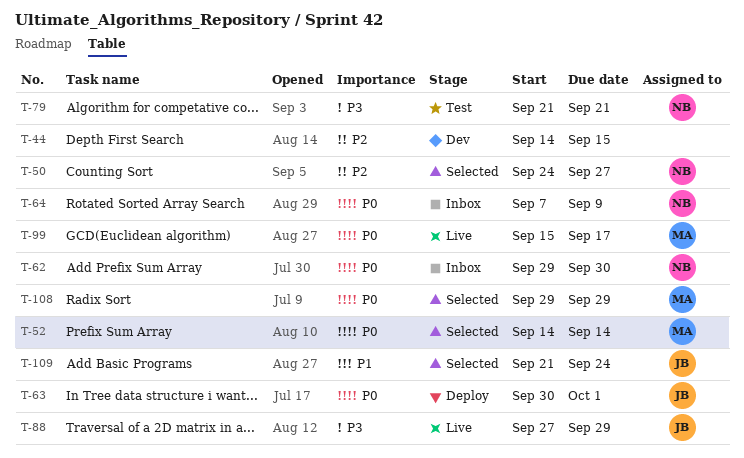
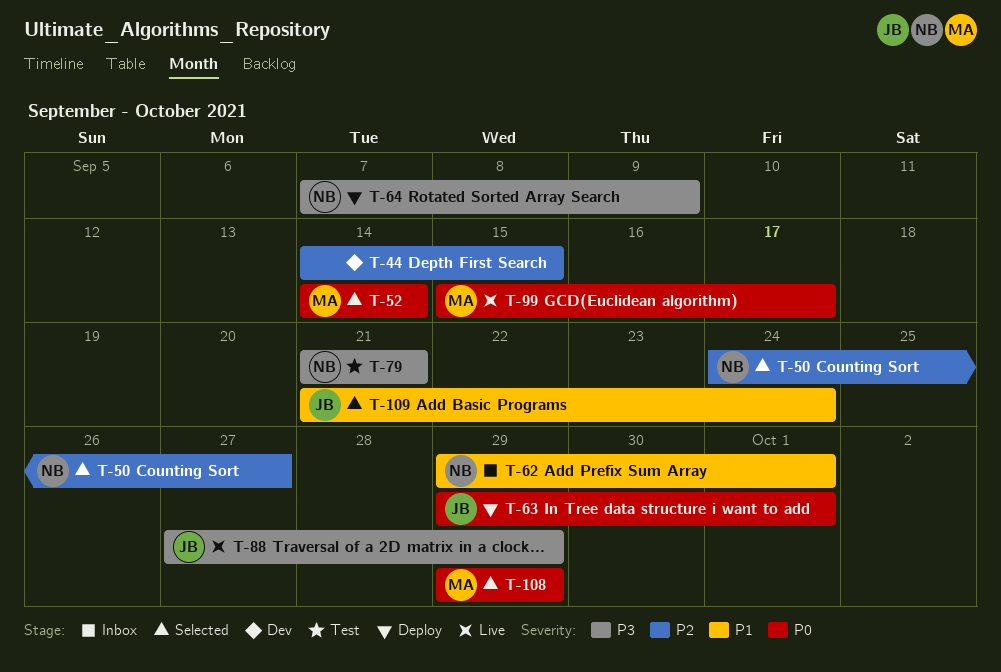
T-62, priority: P0 -> P1
T-62, due: Sep 30 -> Oct 1
T-63, start: Sep 30 -> Sep 29
T-64, status: Inbox -> Deploy
T-64, priority: P0 -> P3

